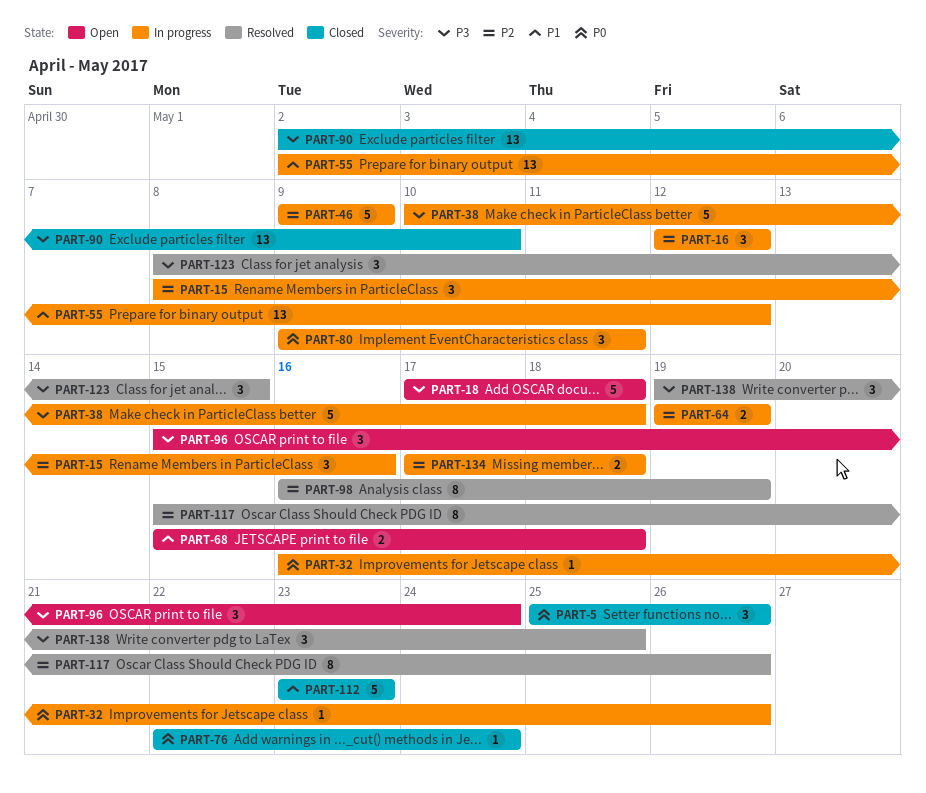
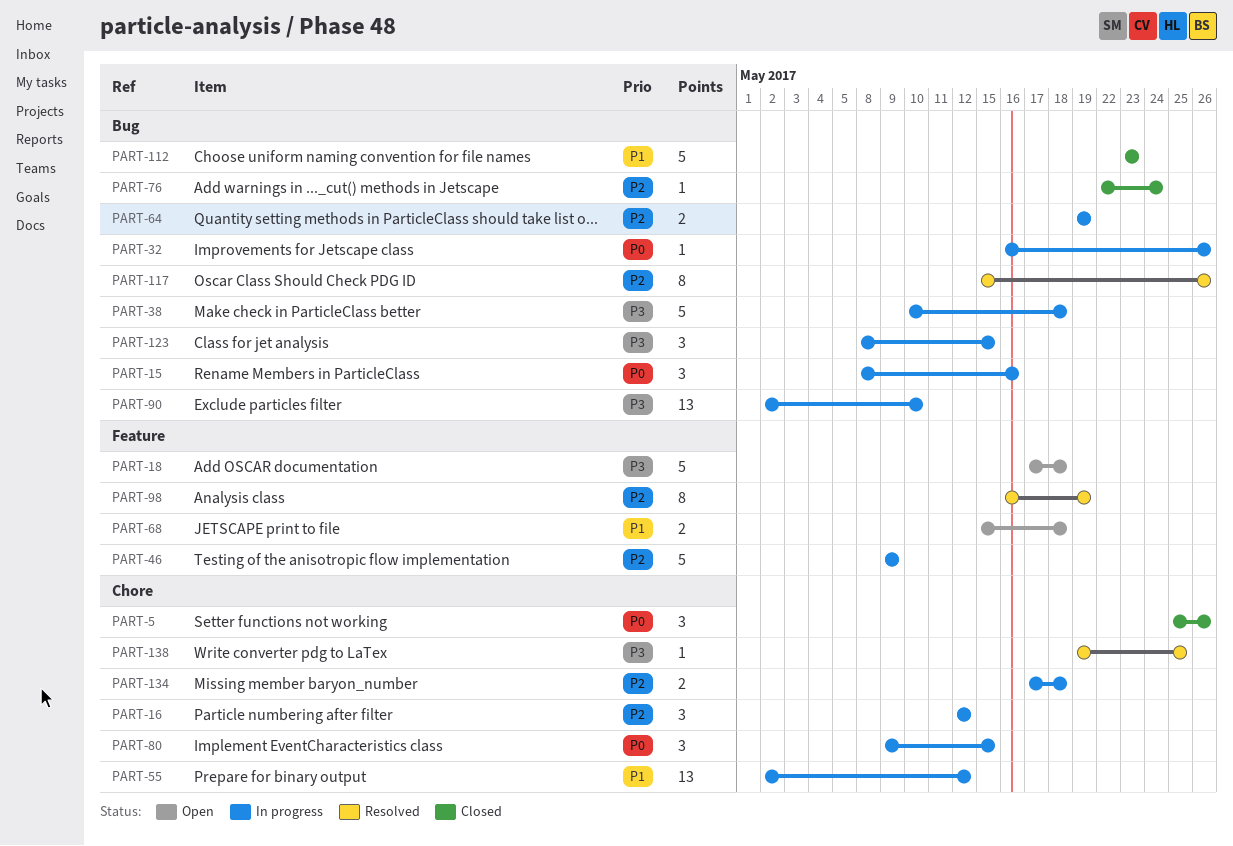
PART-15, priority: P2 -> P0
PART-76, priority: P0 -> P2
PART-80, due: May 11 -> May 15
PART-90, status: Closed -> In progress
PART-96: present -> none
PART-123, status: Resolved -> In progress
PART-138, estimate: 3 -> 1

